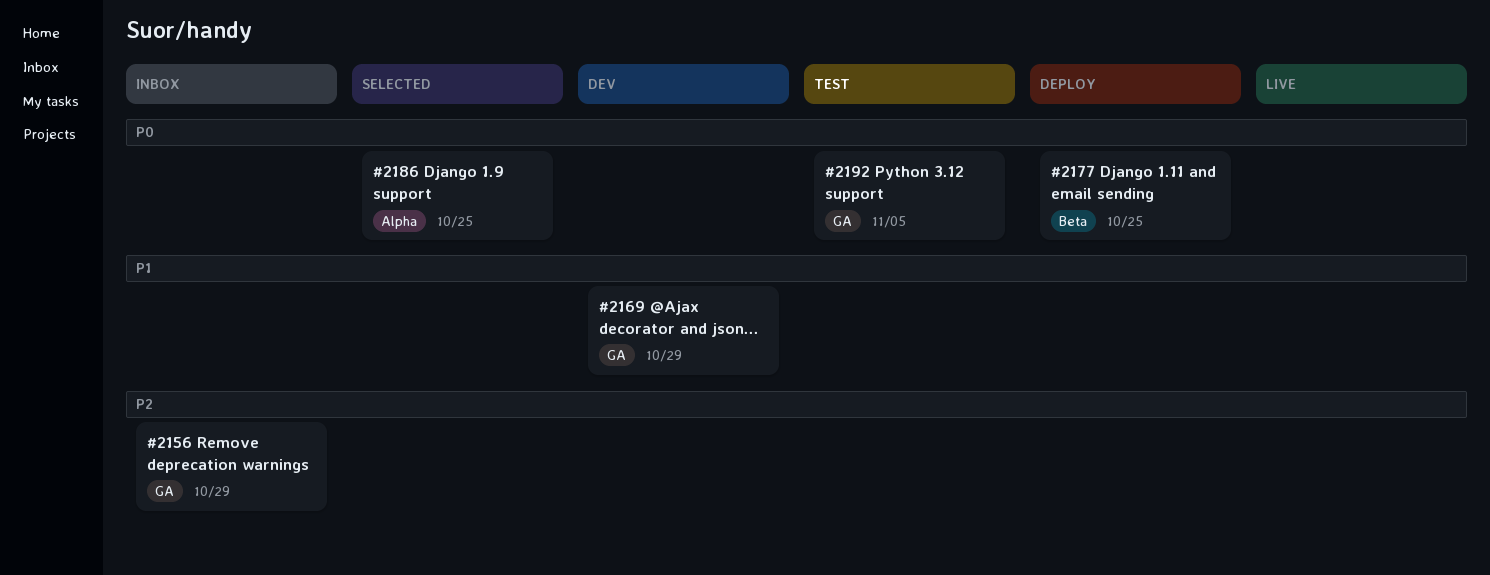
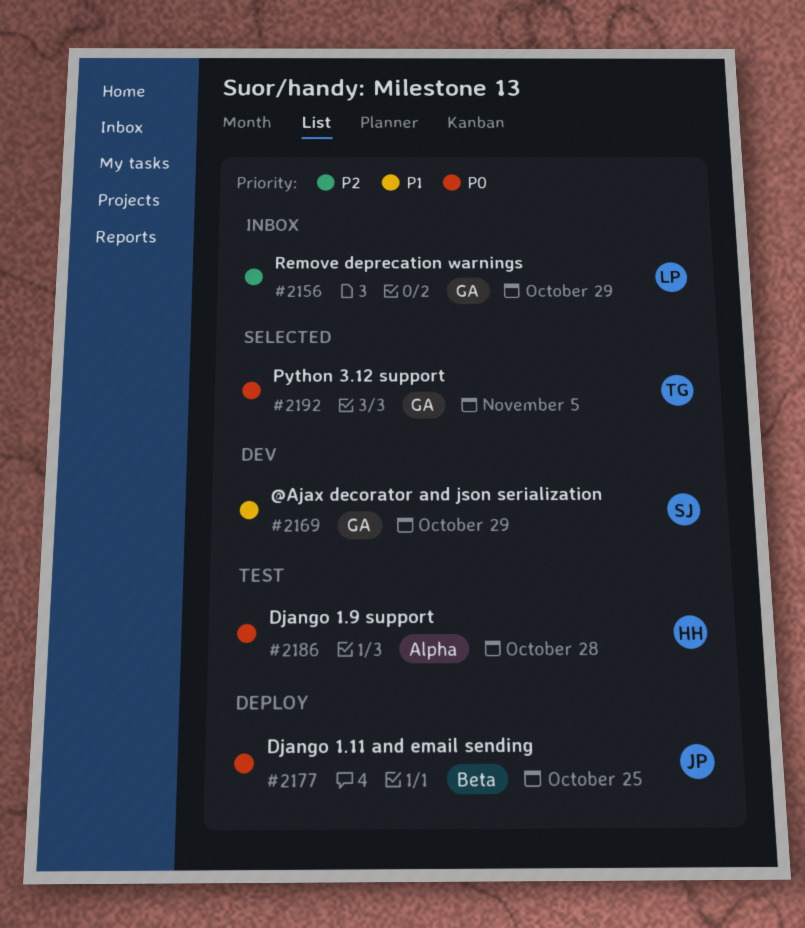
#2186, status: Selected -> Test
#2186, due: Oct 25 -> Oct 28
#2192, status: Test -> Selected

